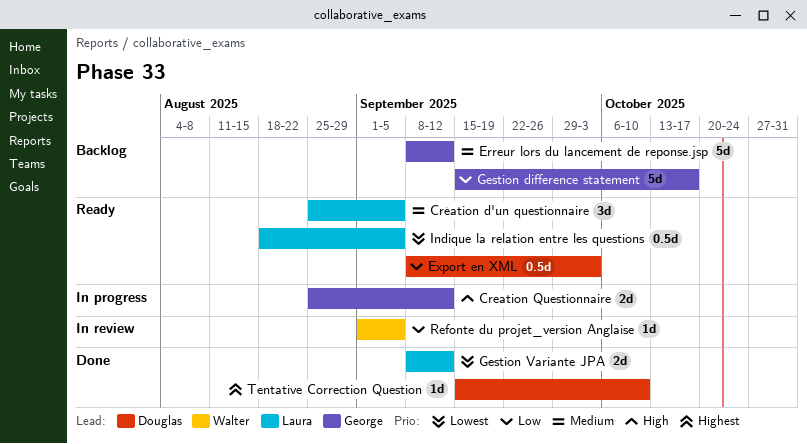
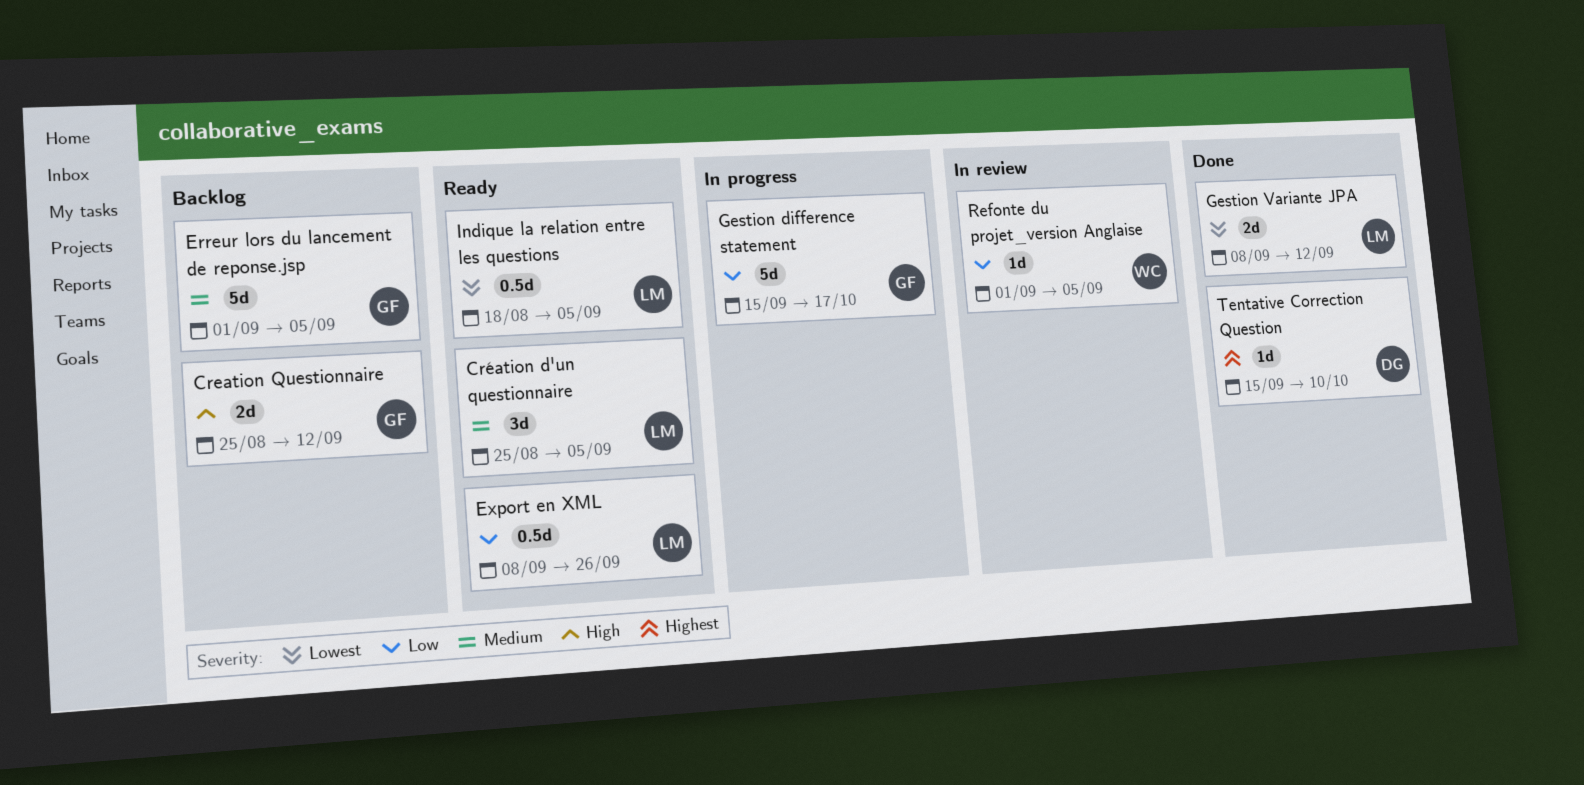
Creation Questionnaire, status: In progress -> Backlog
Erreur lors du lancement de reponse.jsp, start: Sep 8 -> Sep 1
Erreur lors du lancement de reponse.jsp, due: Sep 12 -> Sep 5
Export en XML, owner: Douglas -> Laura
Export en XML, due: Oct 3 -> Sep 26
Gestion difference statement, status: Backlog -> In progress

